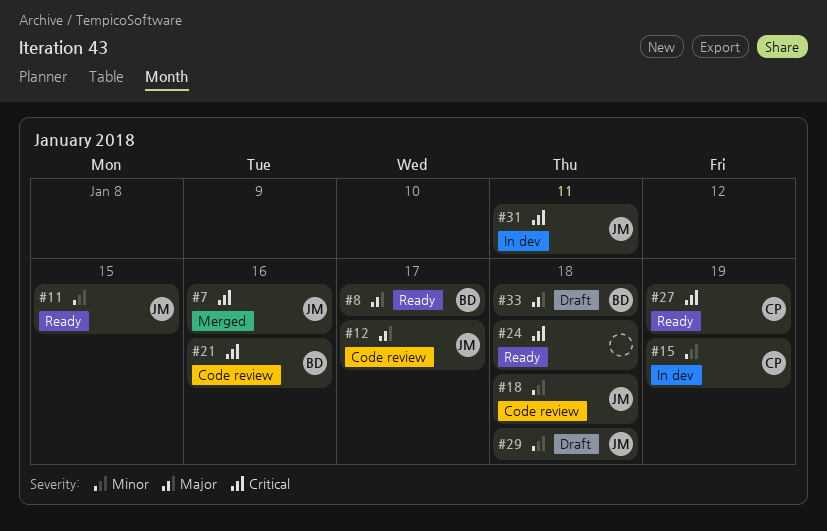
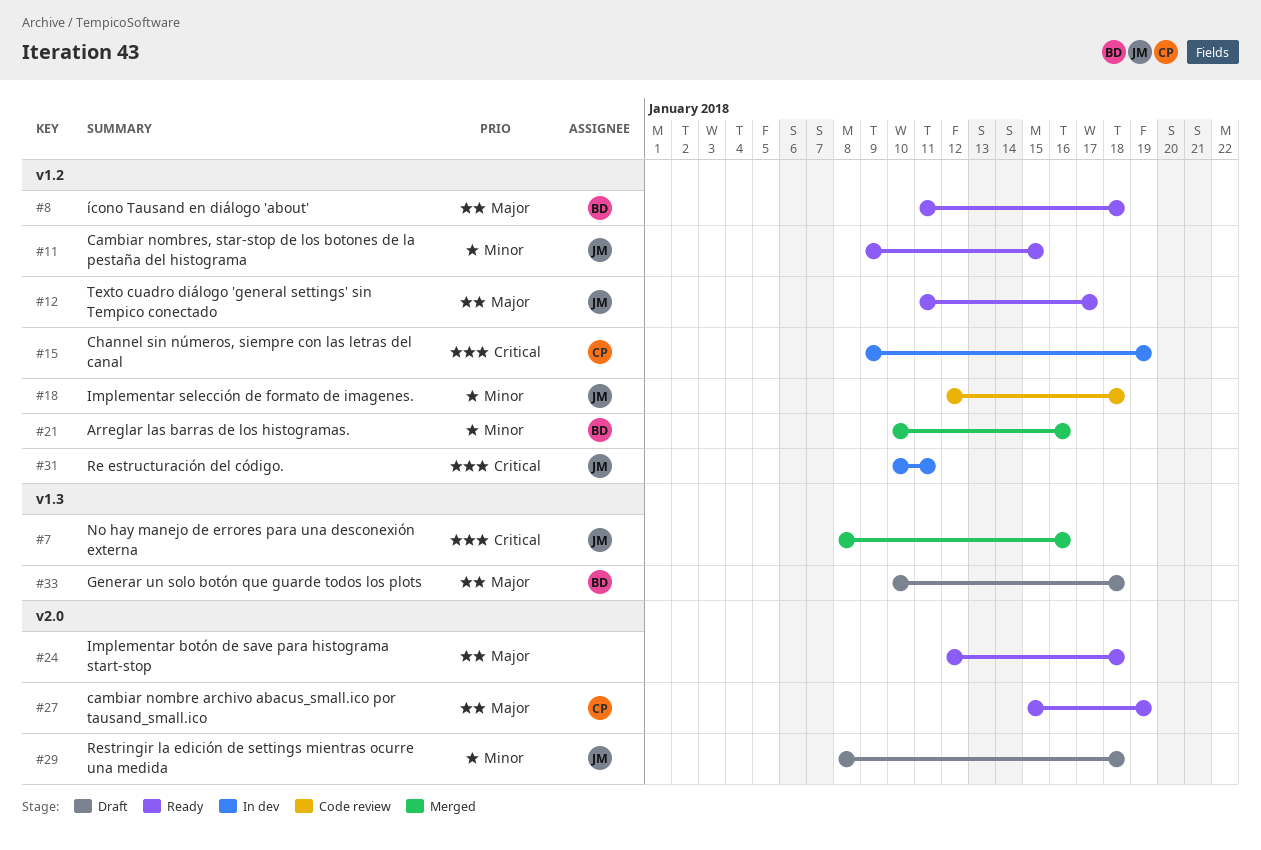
#8, due: Jan 17 -> Jan 18
#12, status: Code review -> Ready
#15, priority: Minor -> Critical
#21, status: Code review -> Merged
#21, priority: Critical -> Minor
#24, priority: Critical -> Major
#27, priority: Critical -> Major

